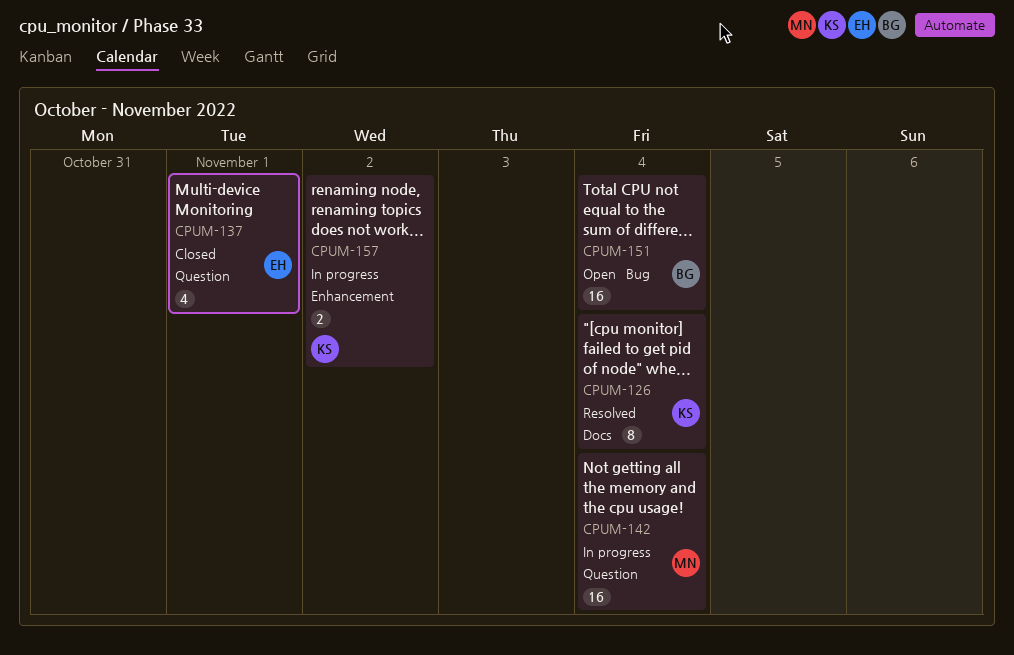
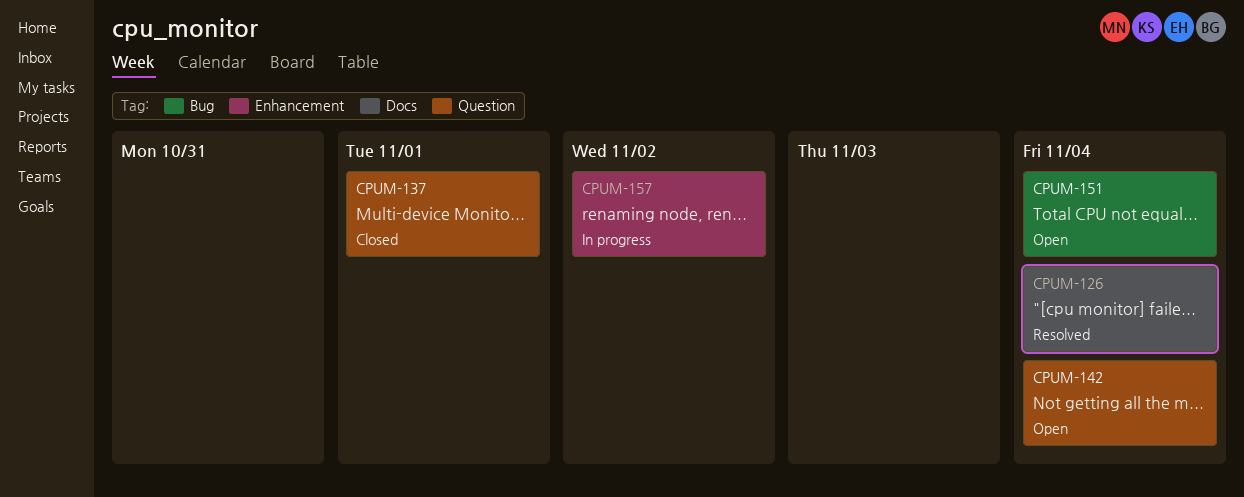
CPUM-142, status: In progress -> Open

